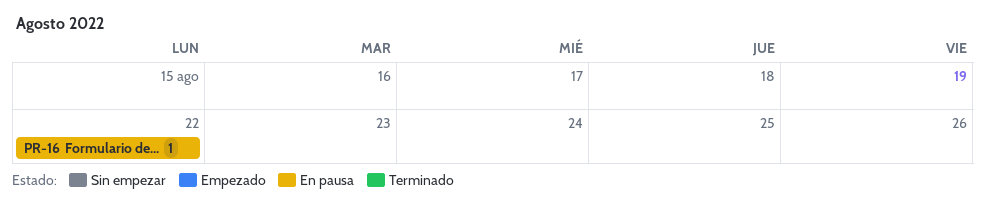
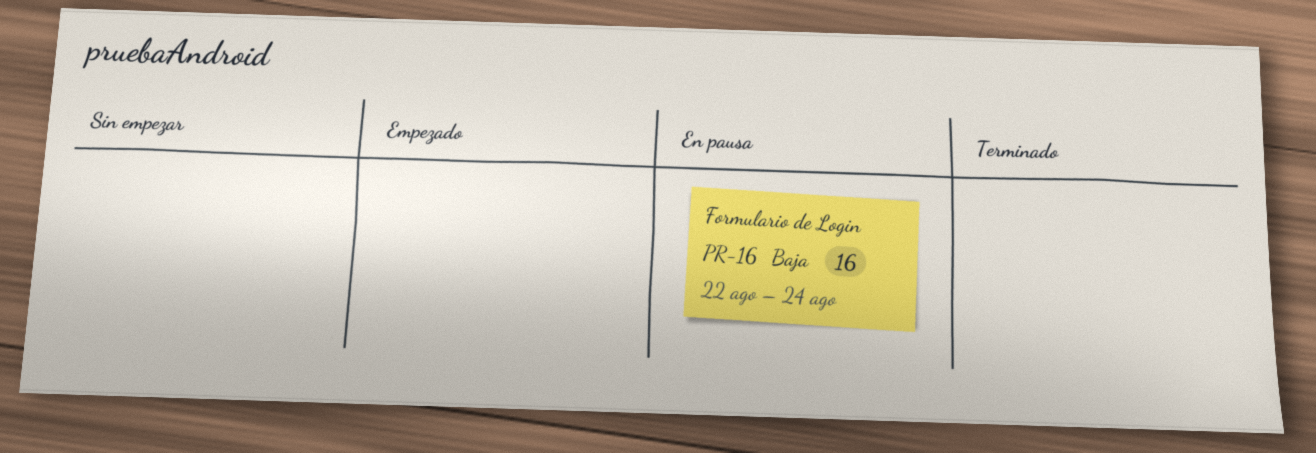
PR-16, estimate: 1 -> 16
PR-16, due: Aug 22 -> Aug 24

